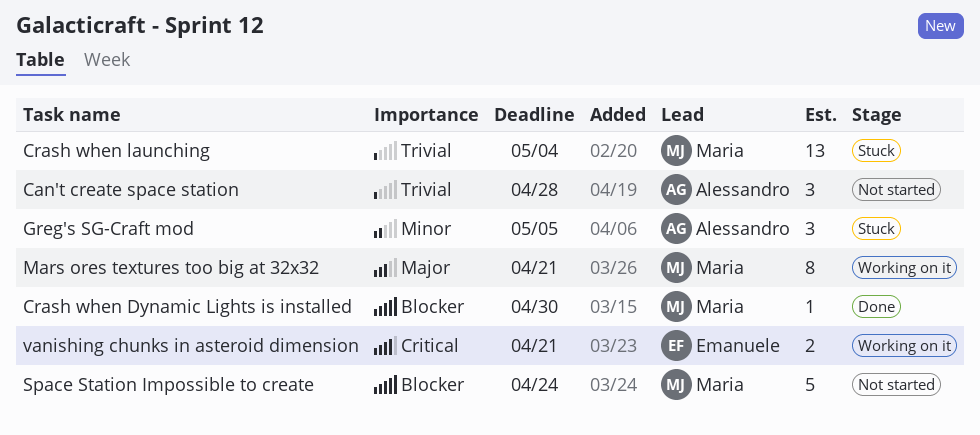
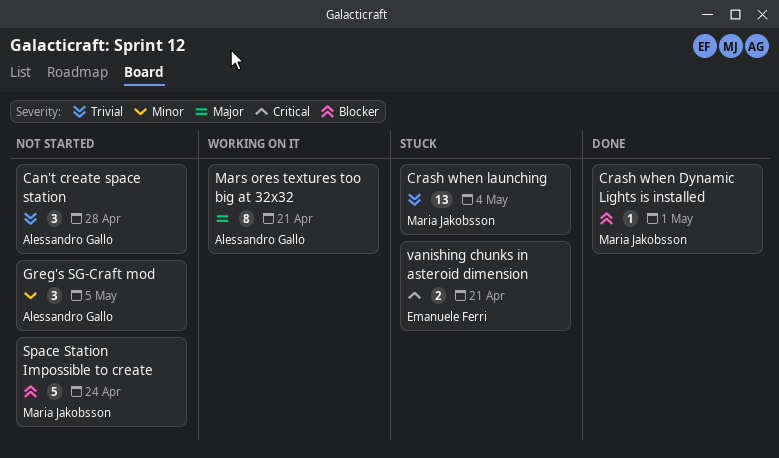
Crash when Dynamic Lights is installed, due: Apr 30 -> May 1
Greg's SG-Craft mod, status: Stuck -> Not started
Mars ores textures too big at 32x32, owner: Maria Jakobsson -> Alessandro Gallo
vanishing chunks in asteroid dimension, status: Working on it -> Stuck

